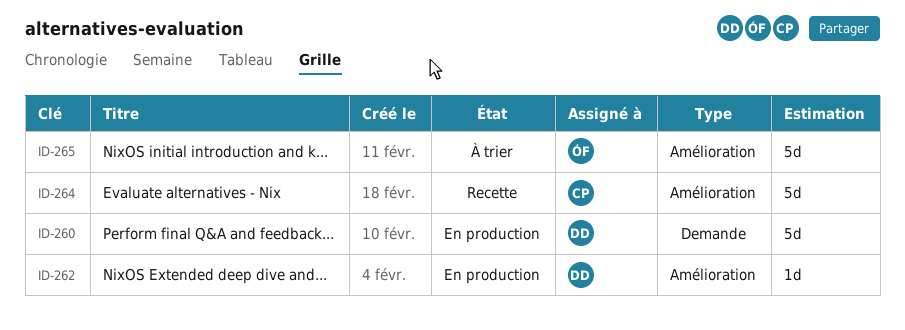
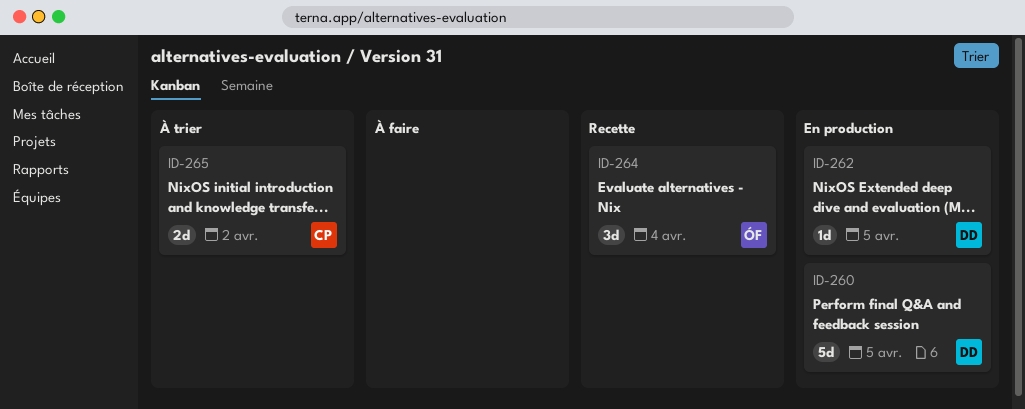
ID-264, owner: CP -> ÓF
ID-264, estimate: 5d -> 3d
ID-265, owner: ÓF -> CP
ID-265, estimate: 5d -> 2d

